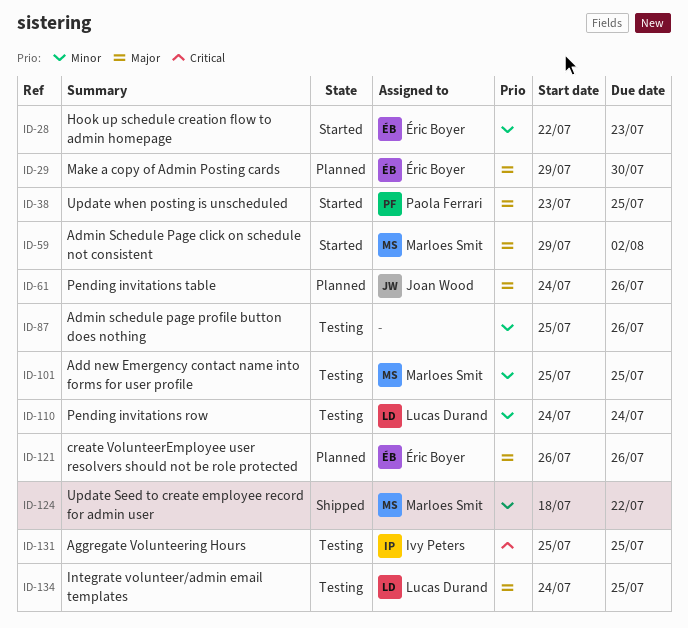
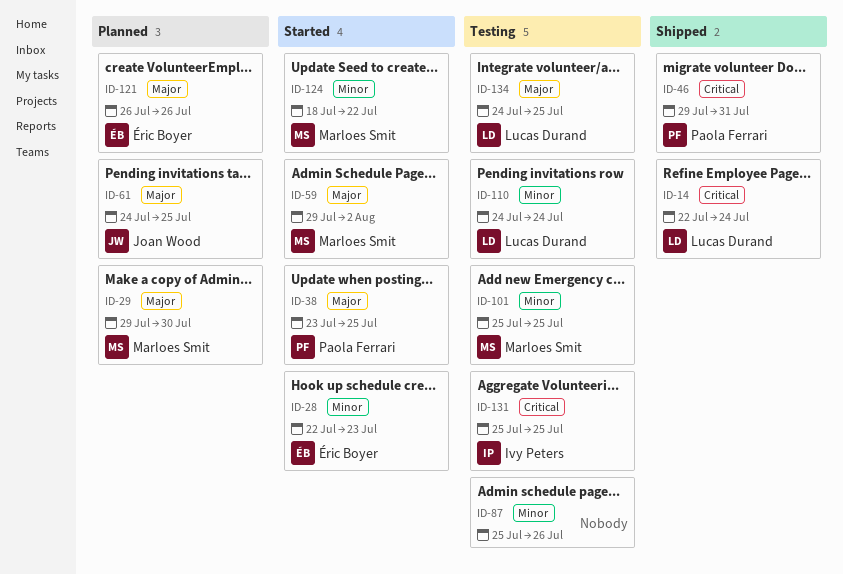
ID-14: none -> present
ID-29, owner: Éric Boyer -> Marloes Smit
ID-46: none -> present
ID-61, due: Jul 26 -> Jul 25
ID-124, status: Shipped -> Started

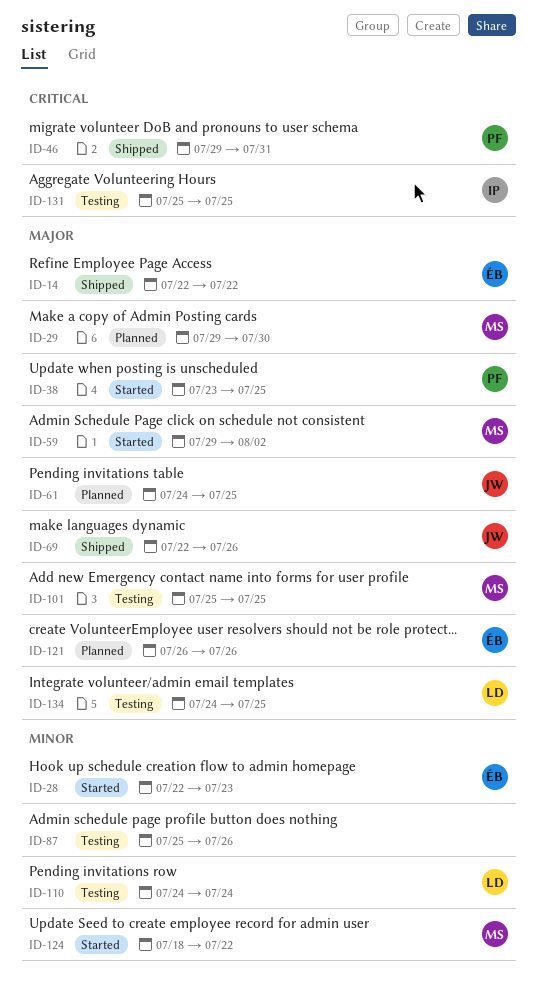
ID-14, owner: Lucas Durand -> Éric Boyer
ID-14, priority: Critical -> Major
ID-14, due: Jul 24 -> Jul 22
ID-69: none -> present
ID-101, priority: Minor -> Major

